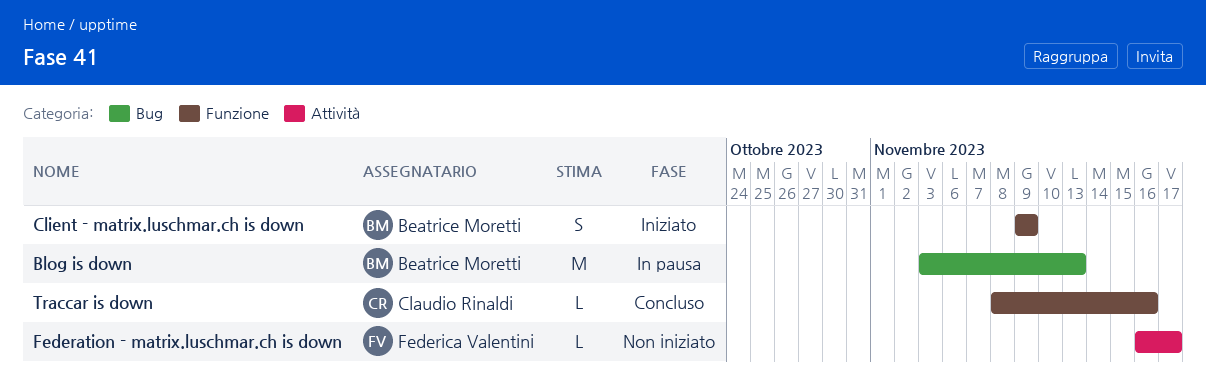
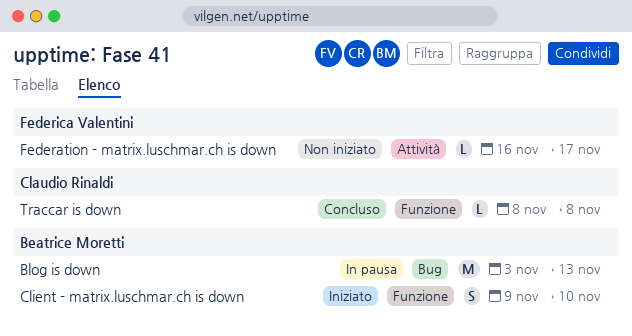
Client - matrix.luschmar.ch is down, due: Nov 9 -> Nov 10
Traccar is down, due: Nov 16 -> Nov 8

